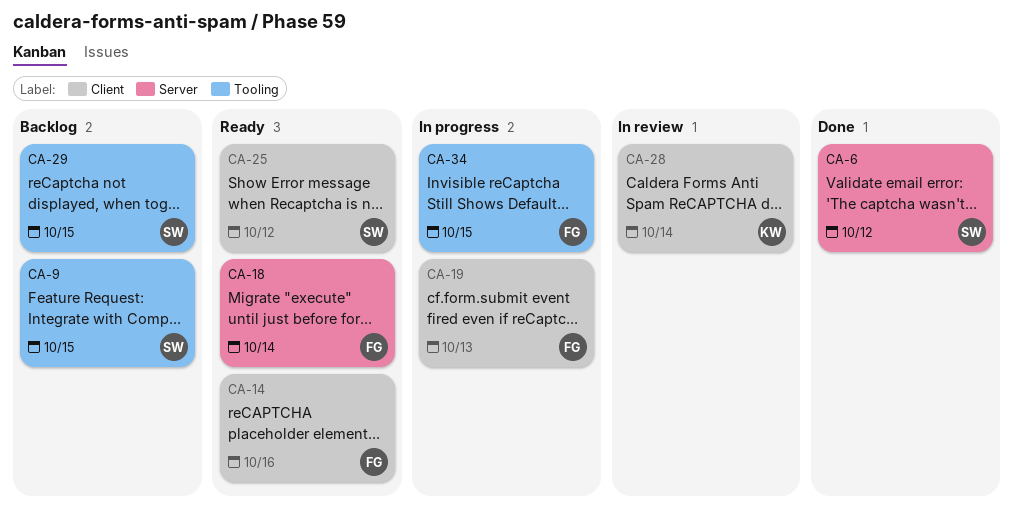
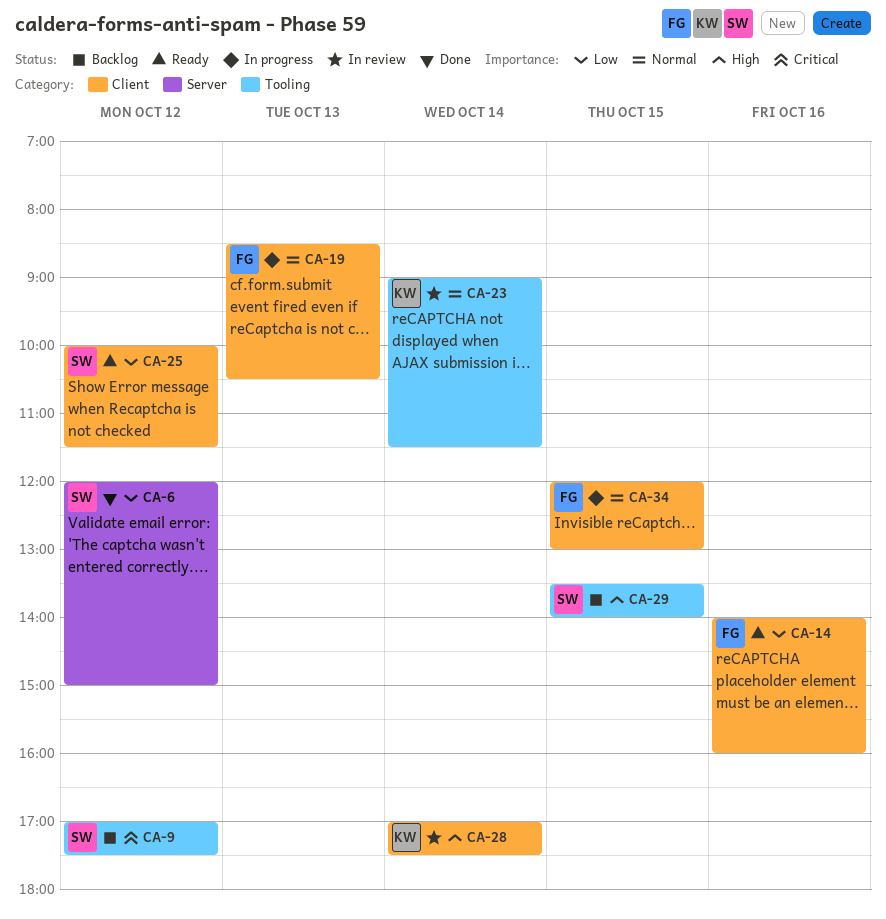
CA-9, day: Oct 15 -> Oct 12
CA-18: present -> none
CA-23: none -> present
CA-34, label: Tooling -> Client

